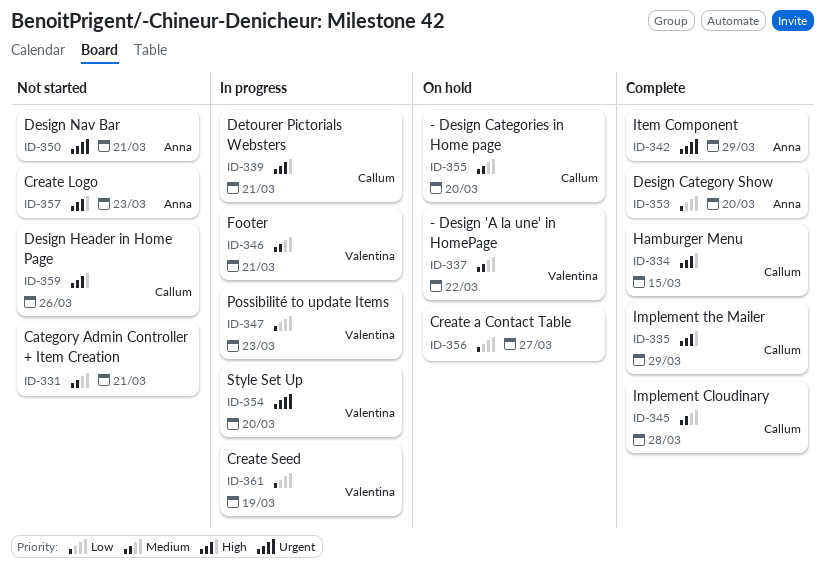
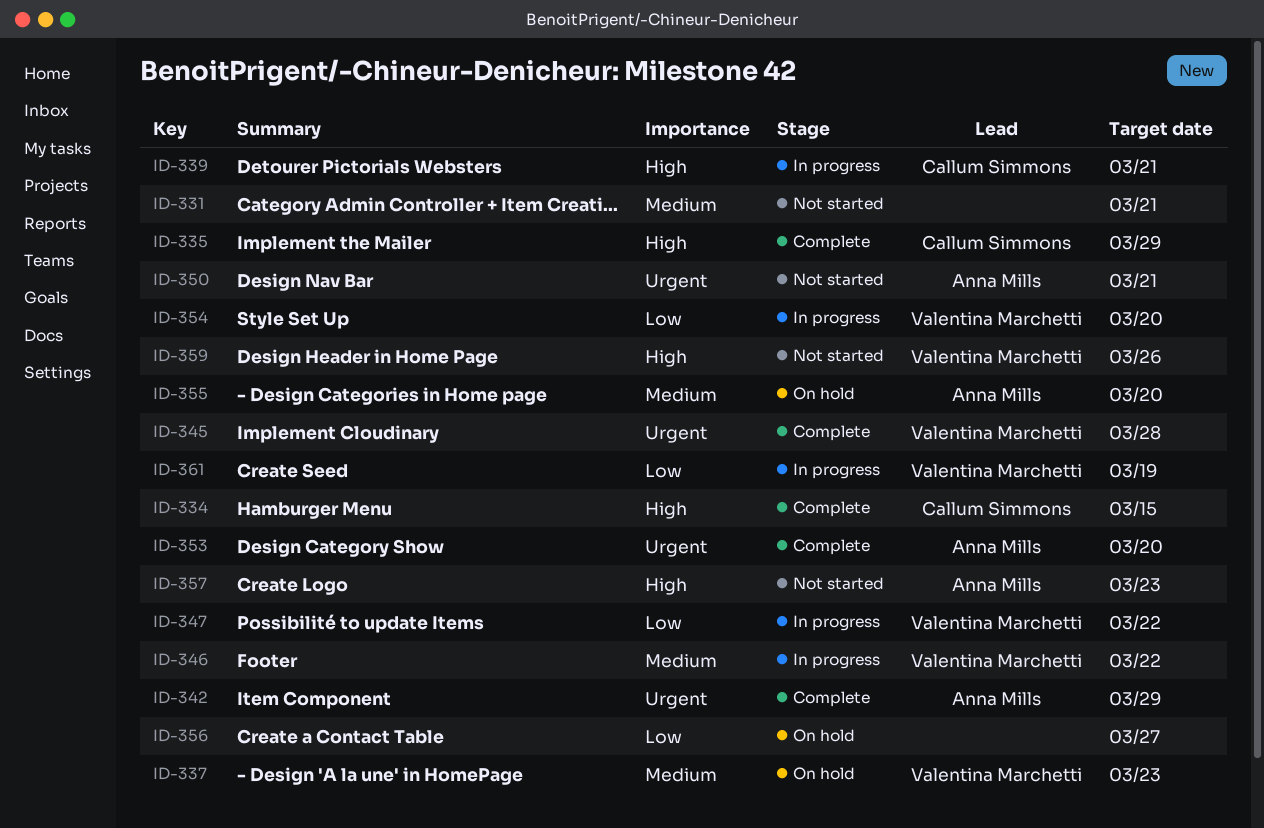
ID-337, due: Mar 22 -> Mar 23
ID-345, owner: Callum Simmons -> Valentina Marchetti
ID-345, priority: Medium -> Urgent
ID-346, due: Mar 21 -> Mar 22
ID-347, due: Mar 23 -> Mar 22
ID-353, priority: Low -> Urgent
ID-354, priority: Urgent -> Low
ID-355, owner: Callum Simmons -> Anna Mills
ID-359, owner: Callum Simmons -> Valentina Marchetti

